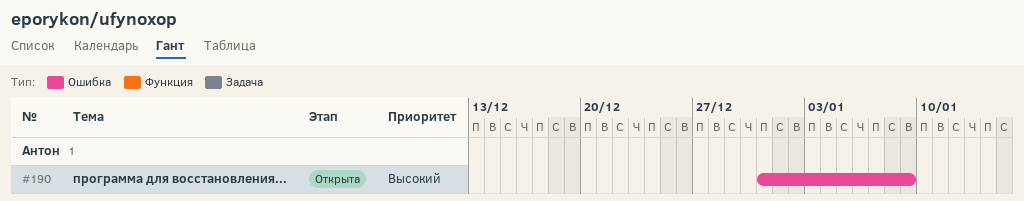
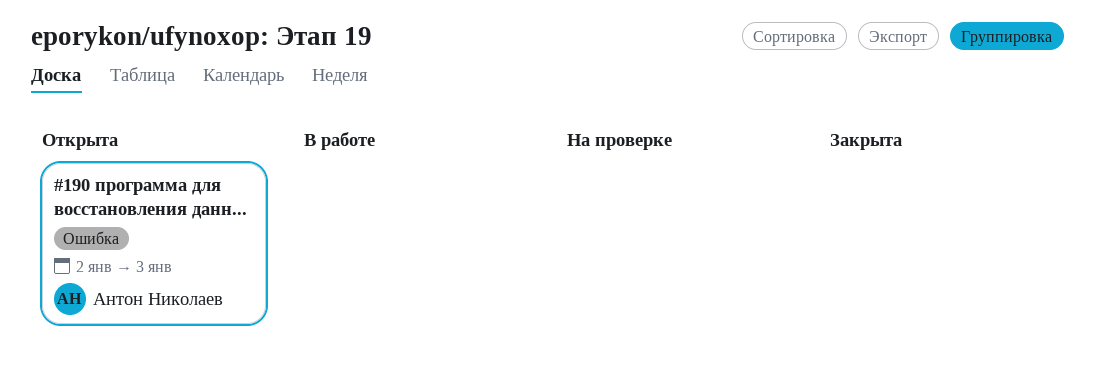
#190, start: Dec 31 -> Jan 2
#190, due: Jan 9 -> Jan 3

